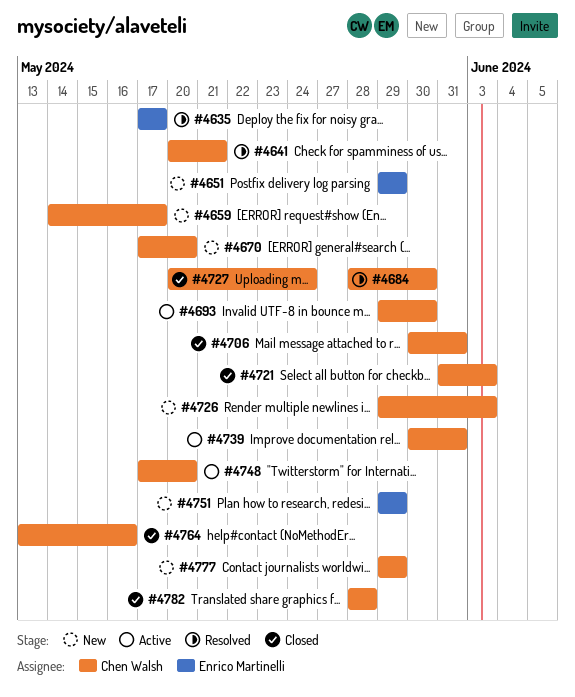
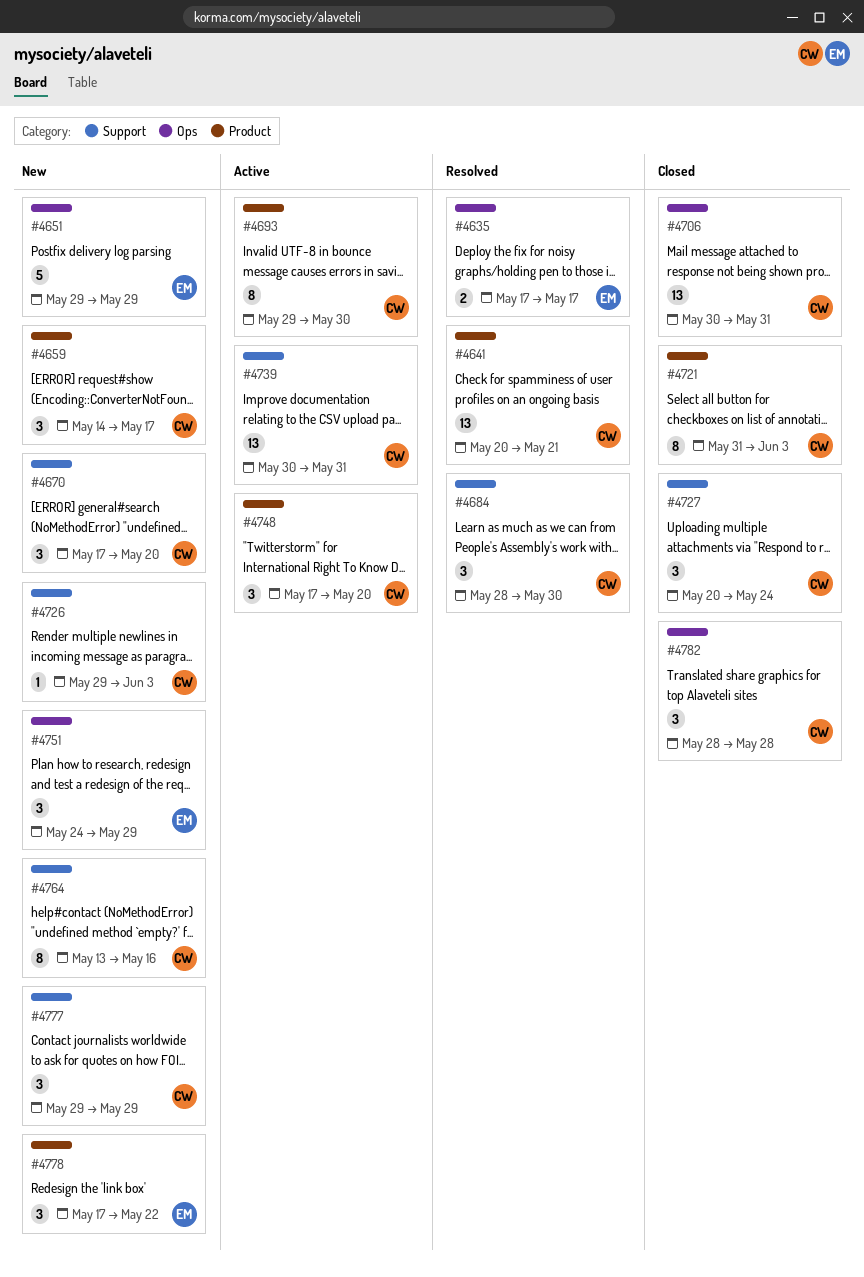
#4751, start: May 29 -> May 24
#4764, status: Closed -> New
#4778: none -> present

